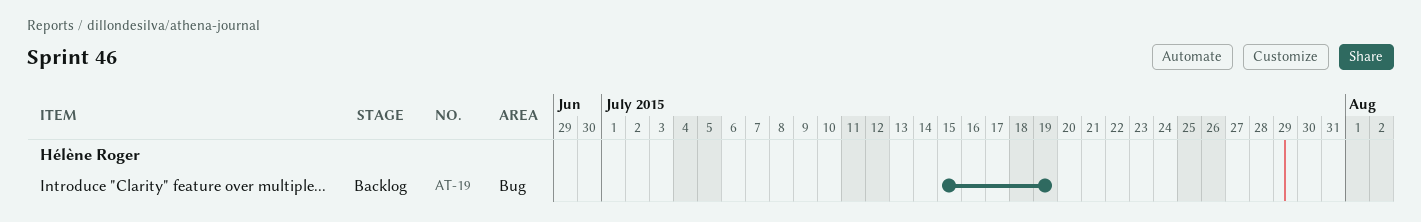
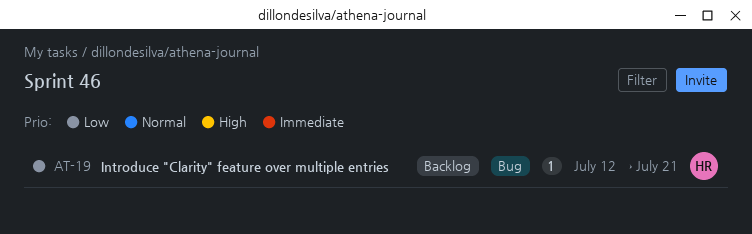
AT-19, start: Jul 15 -> Jul 12
AT-19, due: Jul 19 -> Jul 21

